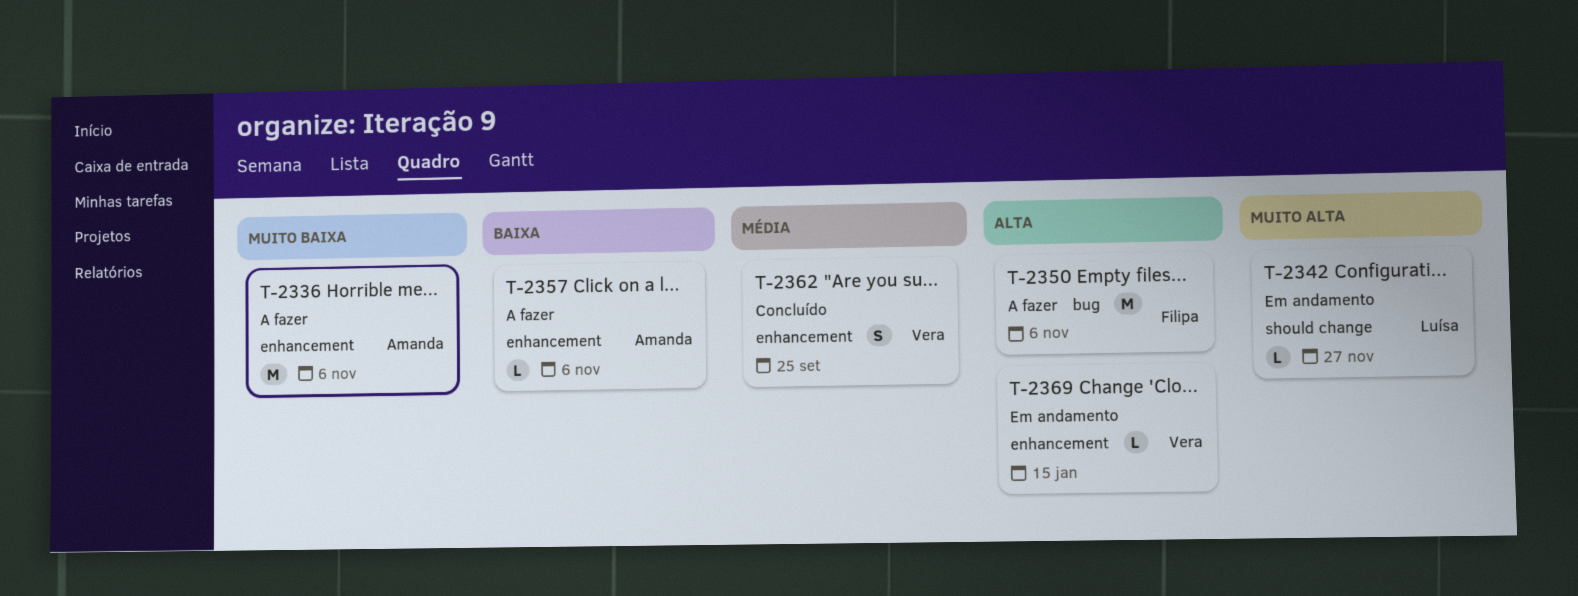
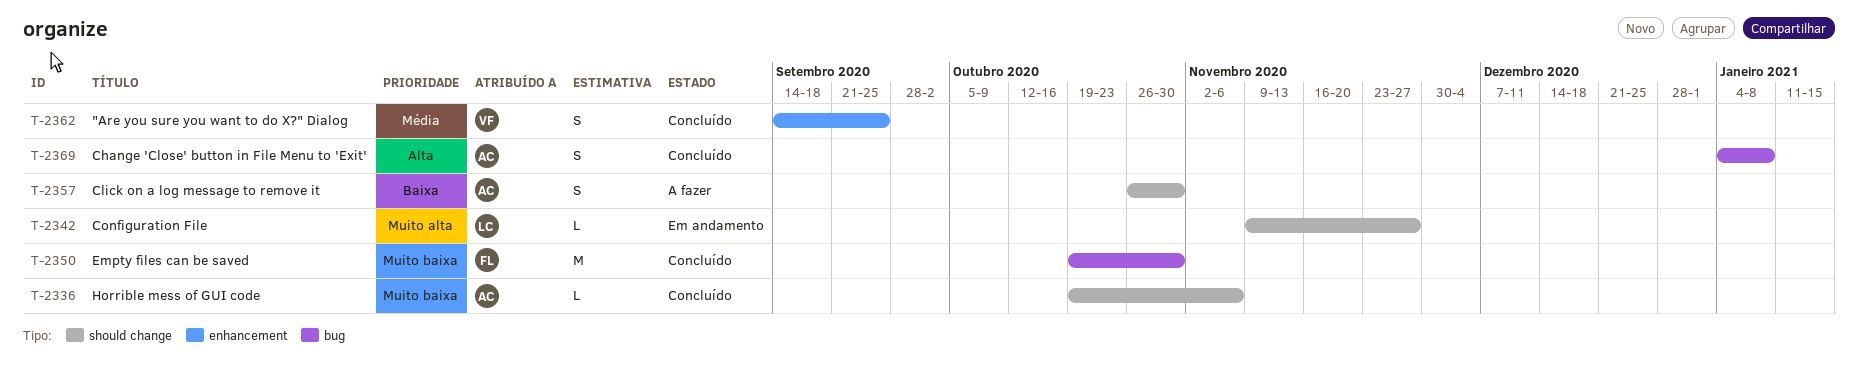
T-2336, status: A fazer -> Concluído
T-2336, label: enhancement -> should change
T-2336, estimate: M -> L
T-2350, status: A fazer -> Concluído
T-2350, priority: Alta -> Muito baixa
T-2350, due: Nov 6 -> Oct 30
T-2357, label: enhancement -> should change
T-2357, estimate: L -> S
T-2357, due: Nov 6 -> Oct 30
T-2369, status: Em andamento -> Concluído
T-2369, owner: Vera -> Amanda
T-2369, label: enhancement -> bug
T-2369, estimate: L -> S
T-2369, due: Jan 15 -> Jan 8

